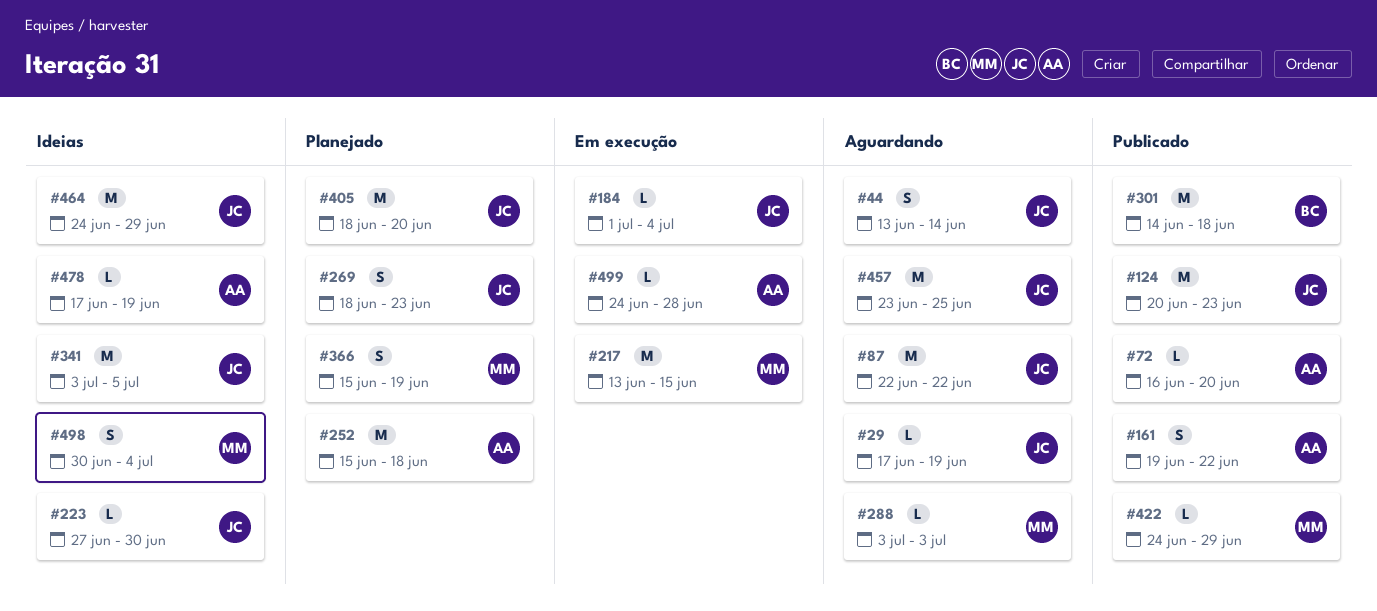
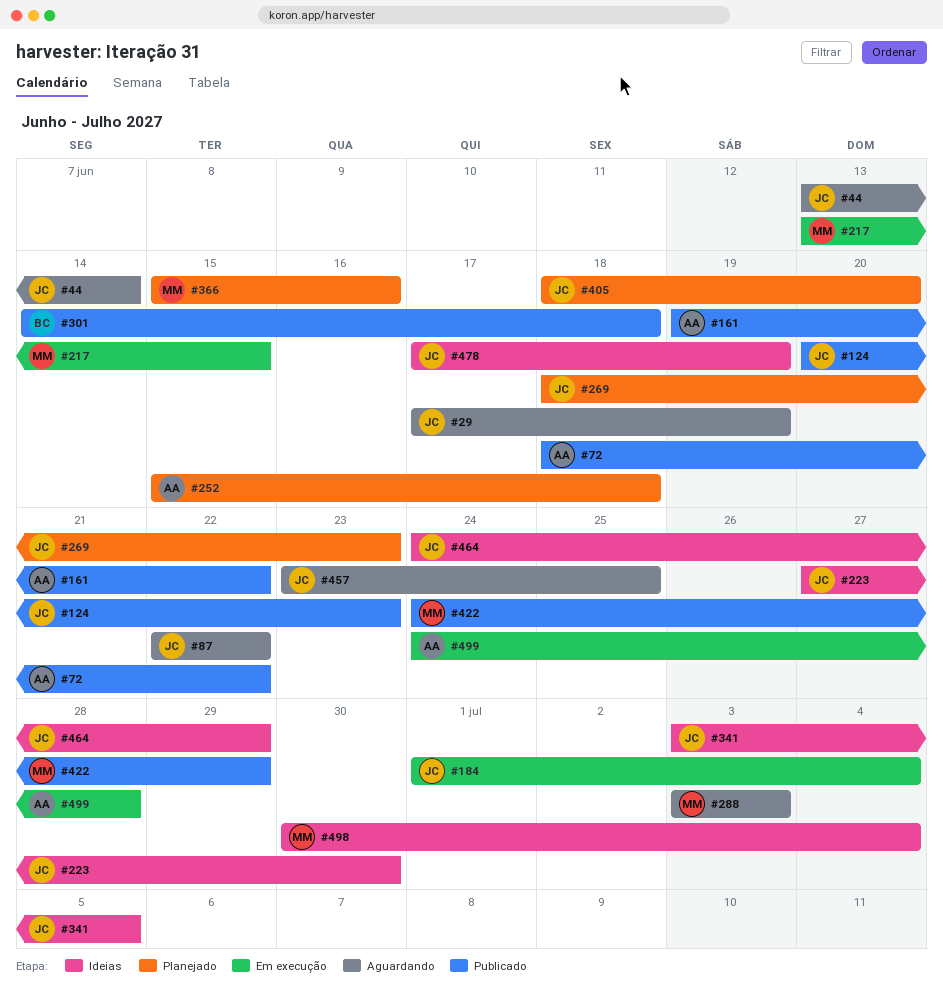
#72, start: Jun 16 -> Jun 18
#72, due: Jun 20 -> Jun 22
#366, due: Jun 19 -> Jun 16
#478, owner: AA -> JC

